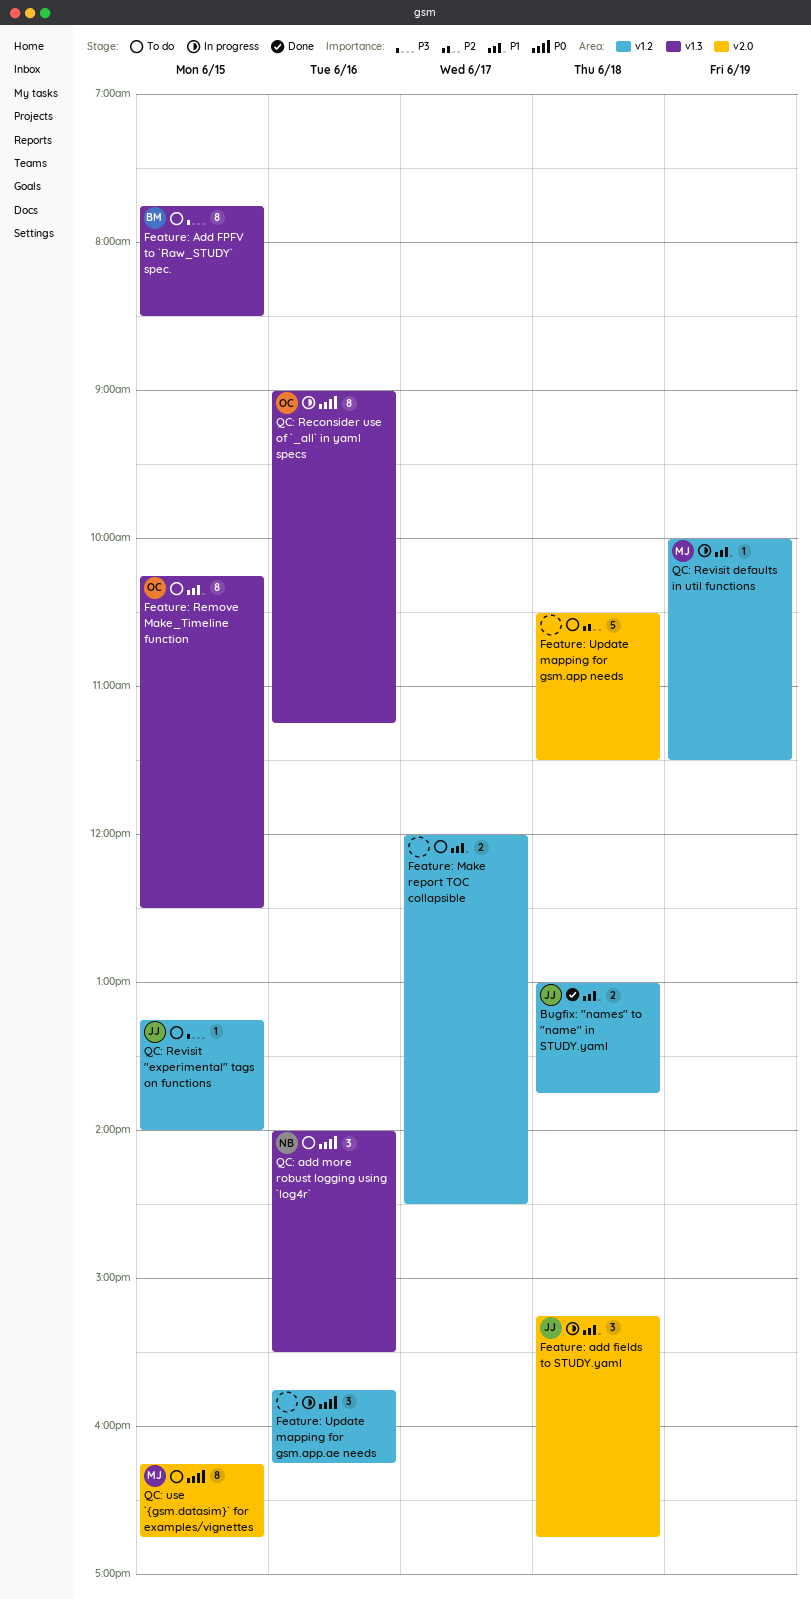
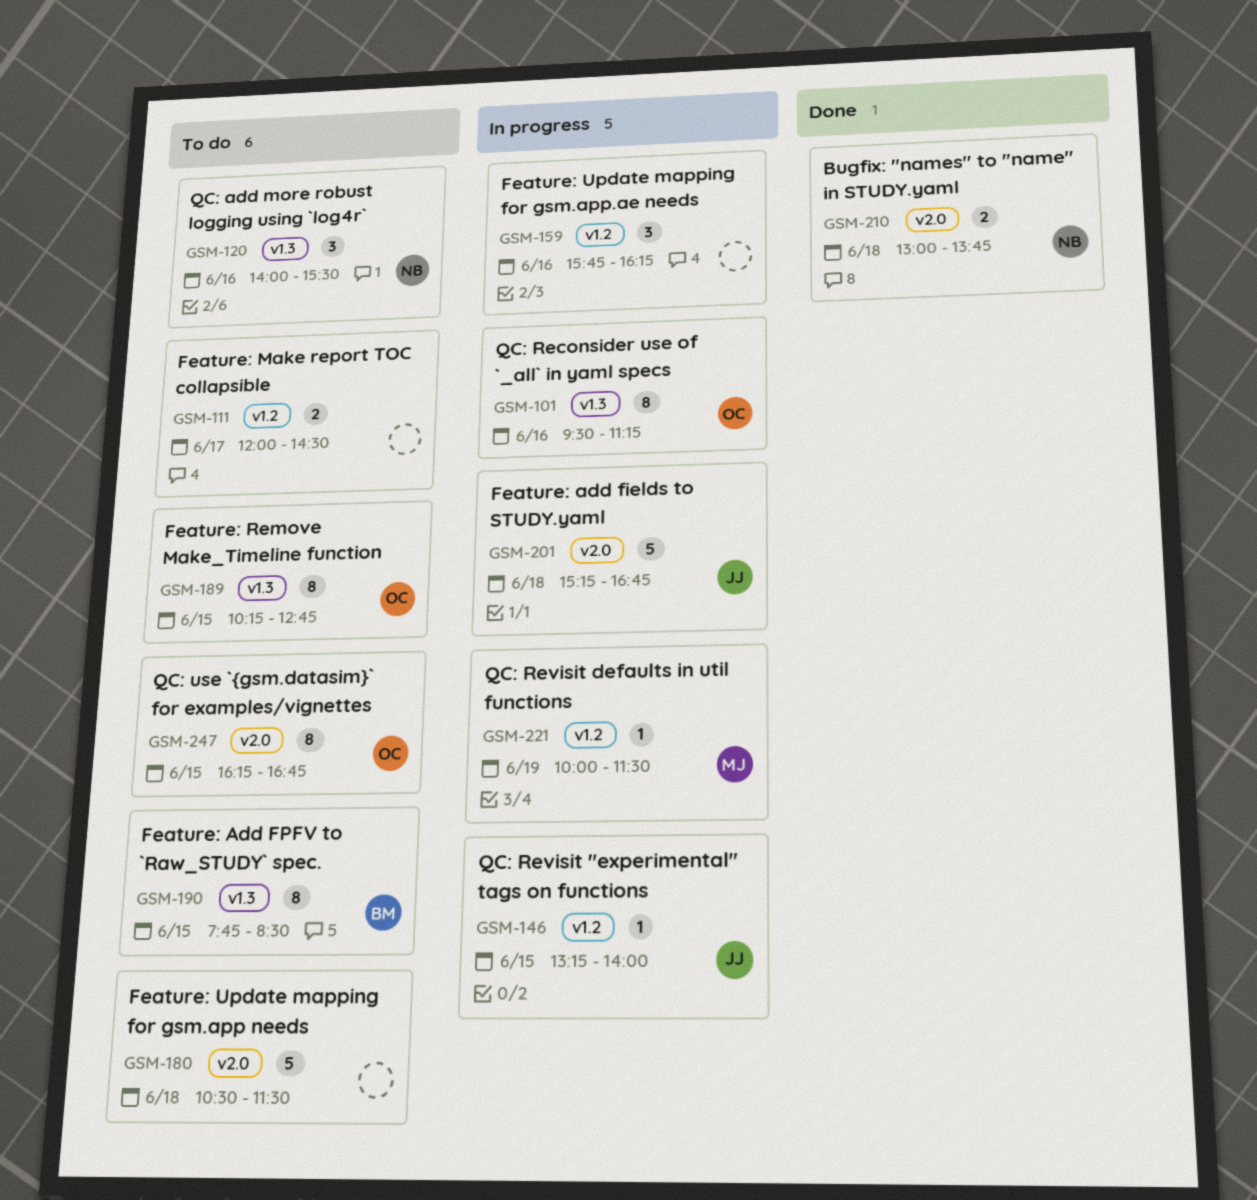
Bugfix: "names" to "name" in STUDY.yaml, owner: JJ -> NB
Bugfix: "names" to "name" in STUDY.yaml, label: v1.2 -> v2.0
Feature: add fields to STUDY.yaml, estimate: 3 -> 5
Feature: Remove Make_Timeline function, ends: 12:30 -> 12:45
QC: Reconsider use of `_all` in yaml specs, begins: 09:00 -> 09:30
QC: Revisit "experimental" tags on functions, status: To do -> In progress
QC: use `{gsm.datasim}` for examples/vignettes, owner: MJ -> OC

